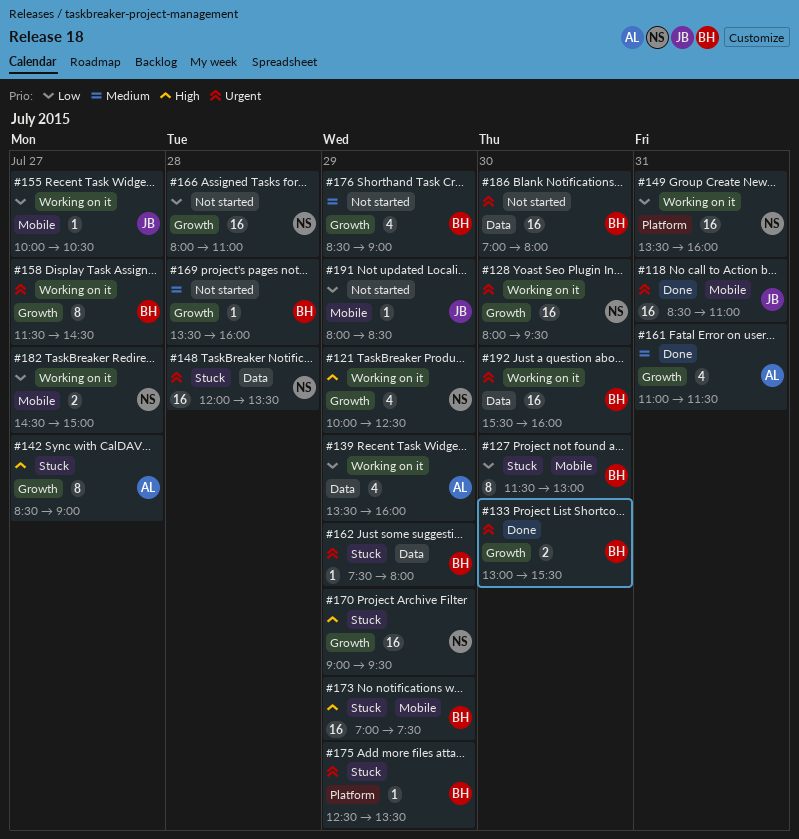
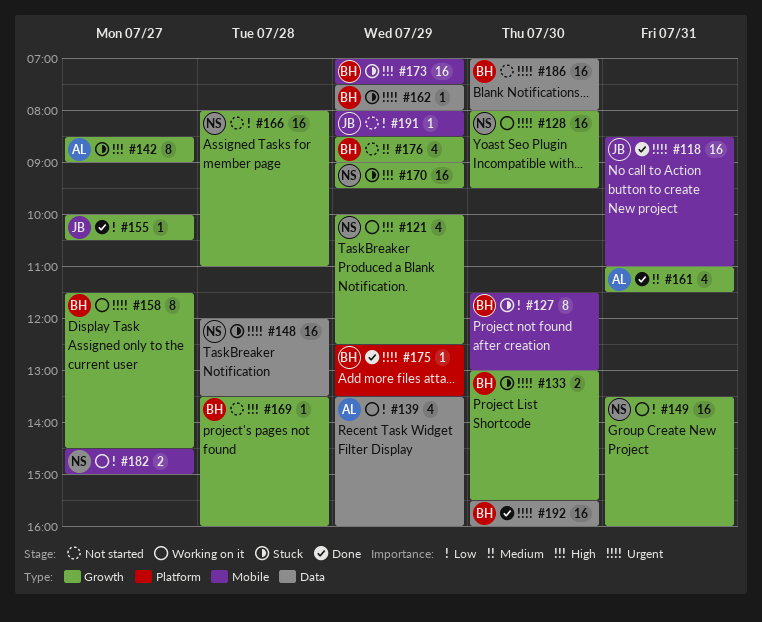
#133, status: Done -> Stuck
#149, label: Platform -> Growth
#155, status: Working on it -> Done
#155, label: Mobile -> Growth
#169, priority: Medium -> High
#175, status: Stuck -> Done
#192, status: Working on it -> Done

